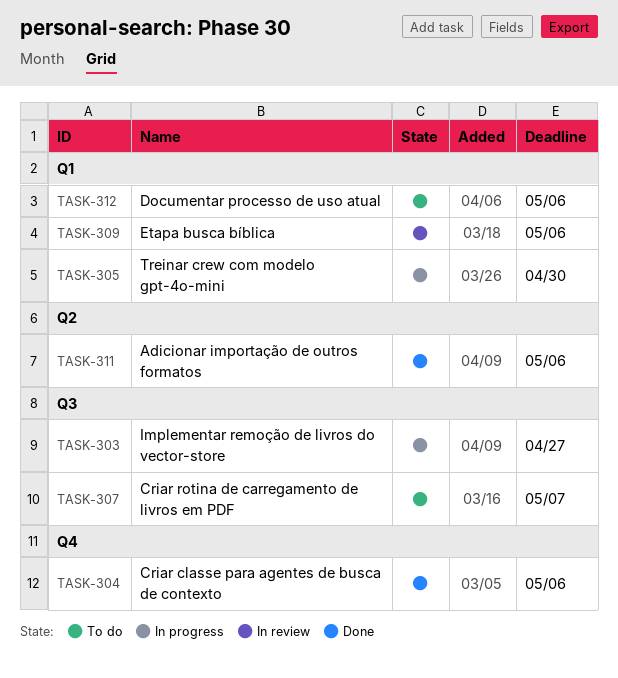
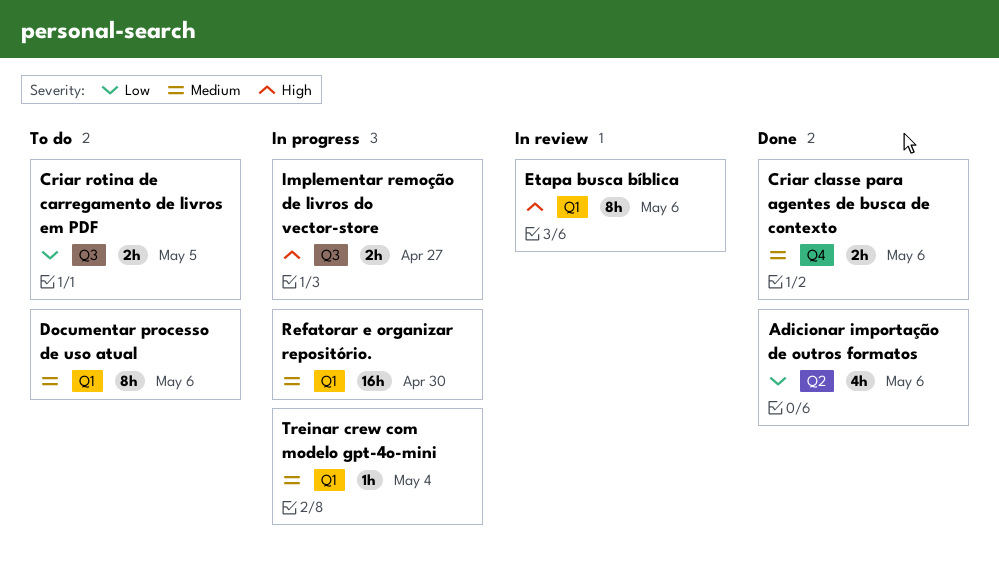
Criar rotina de carregamento de livros em PDF, due: May 7 -> May 5
Refatorar e organizar repositório.: none -> present
Treinar crew com modelo gpt-4o-mini, due: Apr 30 -> May 4

